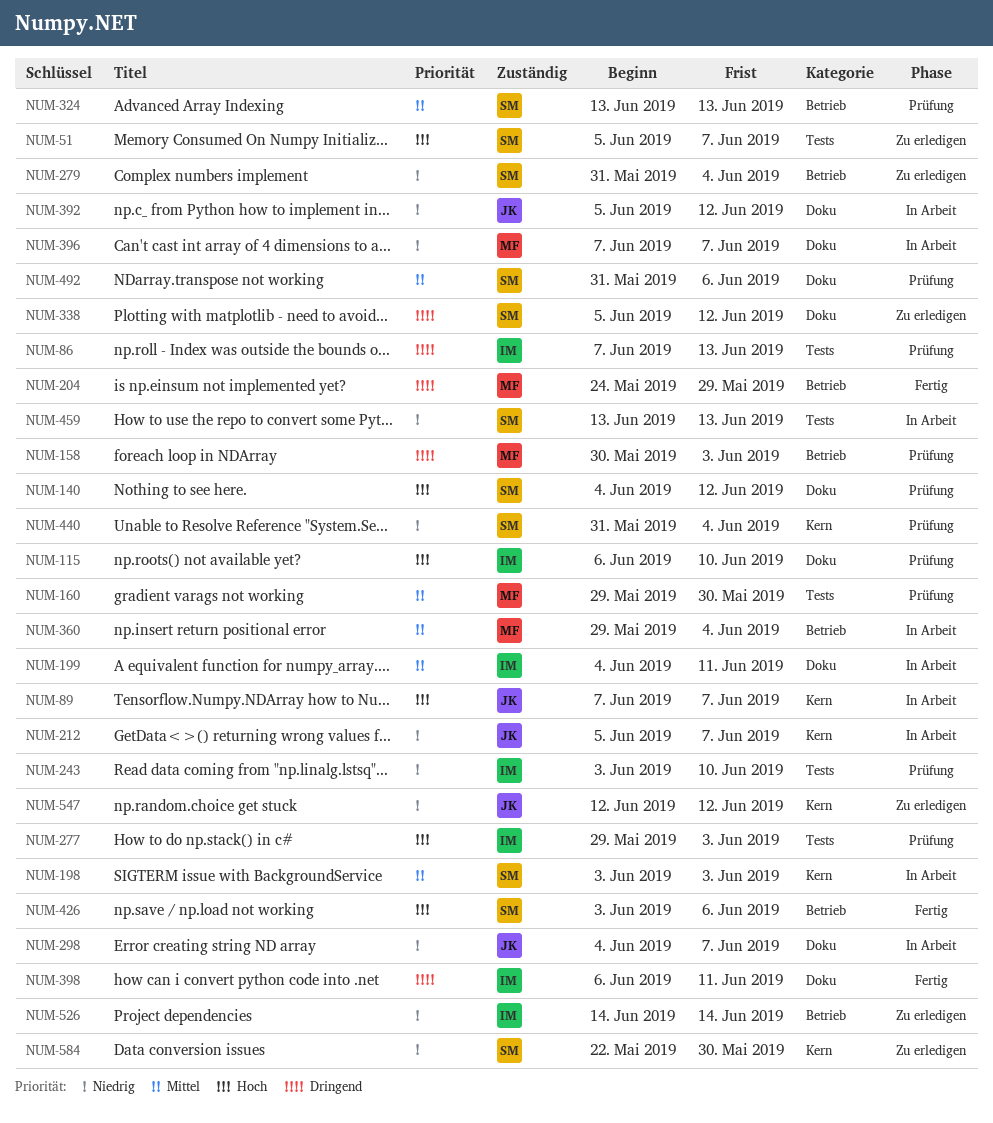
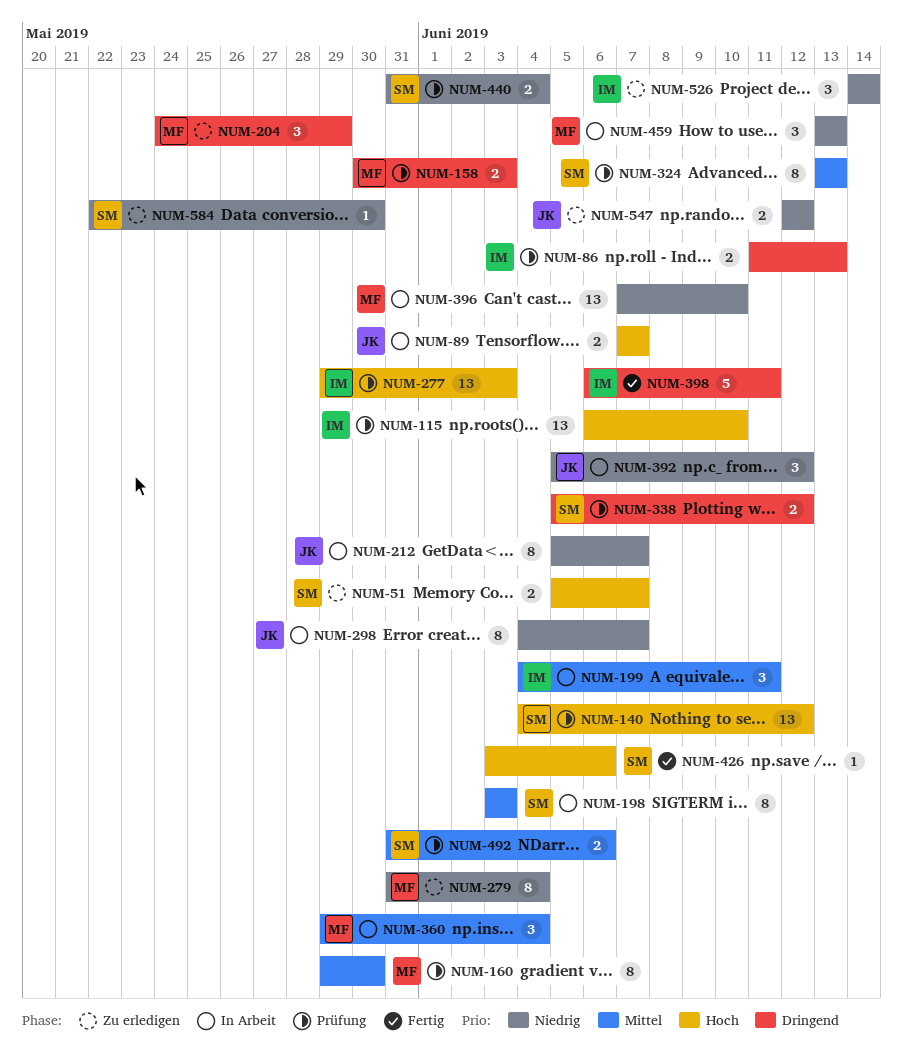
NUM-86, start: Jun 7 -> Jun 11
NUM-204, status: Fertig -> Zu erledigen
NUM-243: present -> none
NUM-279, owner: SM -> MF
NUM-338, status: Zu erledigen -> Prüfung
NUM-396, due: Jun 7 -> Jun 10
NUM-459, owner: SM -> MF

